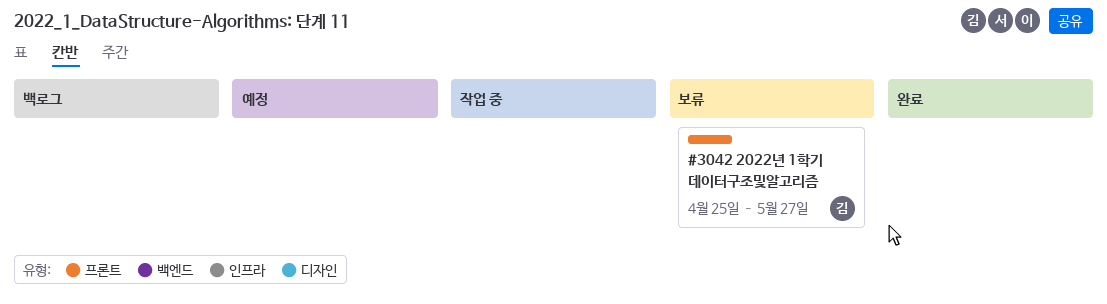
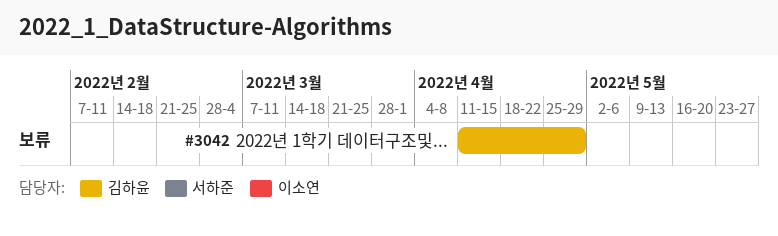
#3042, start: Apr 25 -> Apr 11
#3042, due: May 27 -> Apr 29

